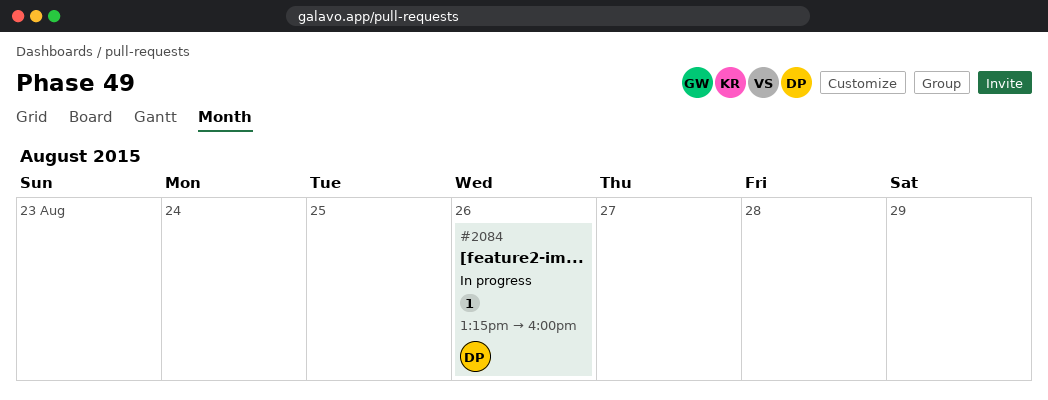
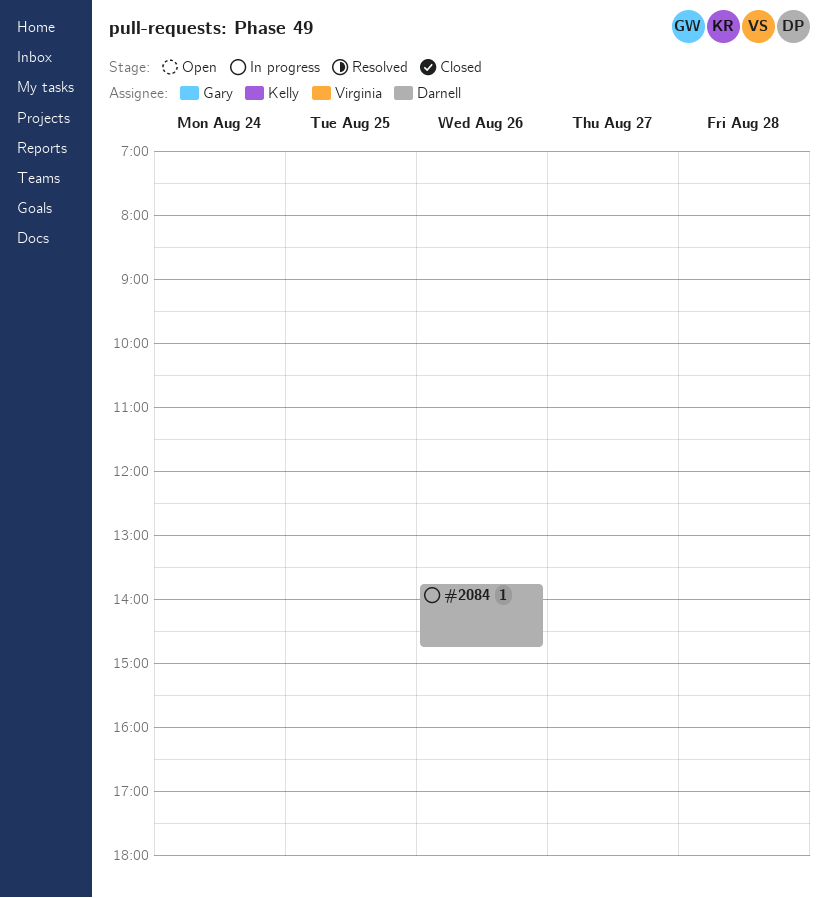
#2084, begins: 13:15 -> 13:45
#2084, ends: 16:00 -> 14:45

